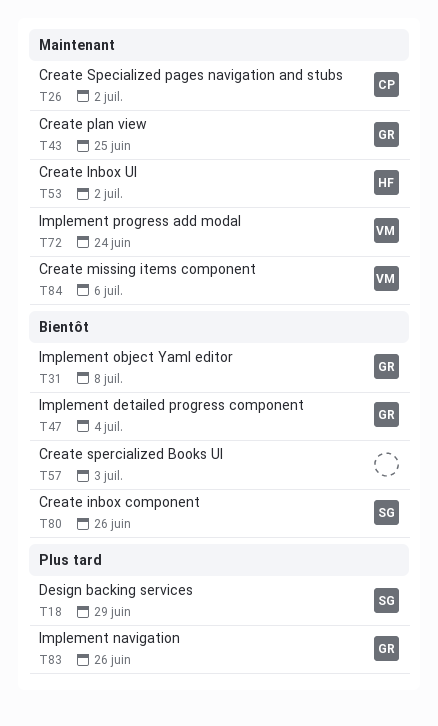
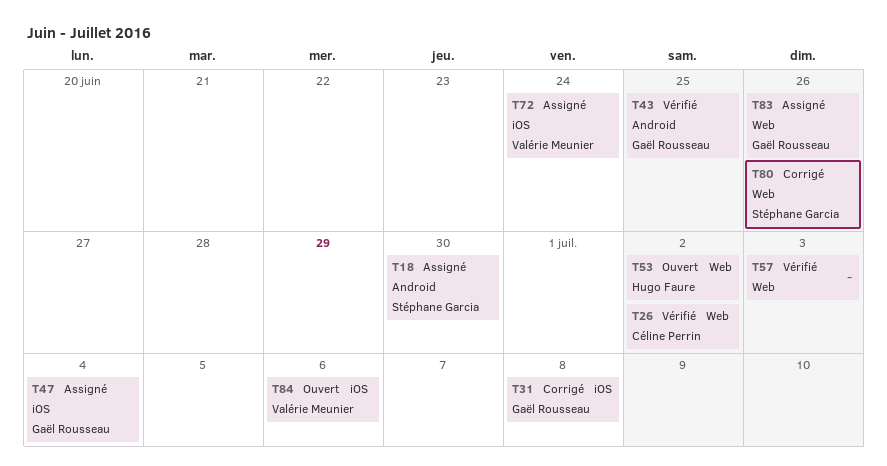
T18, due: Jun 29 -> Jun 30

